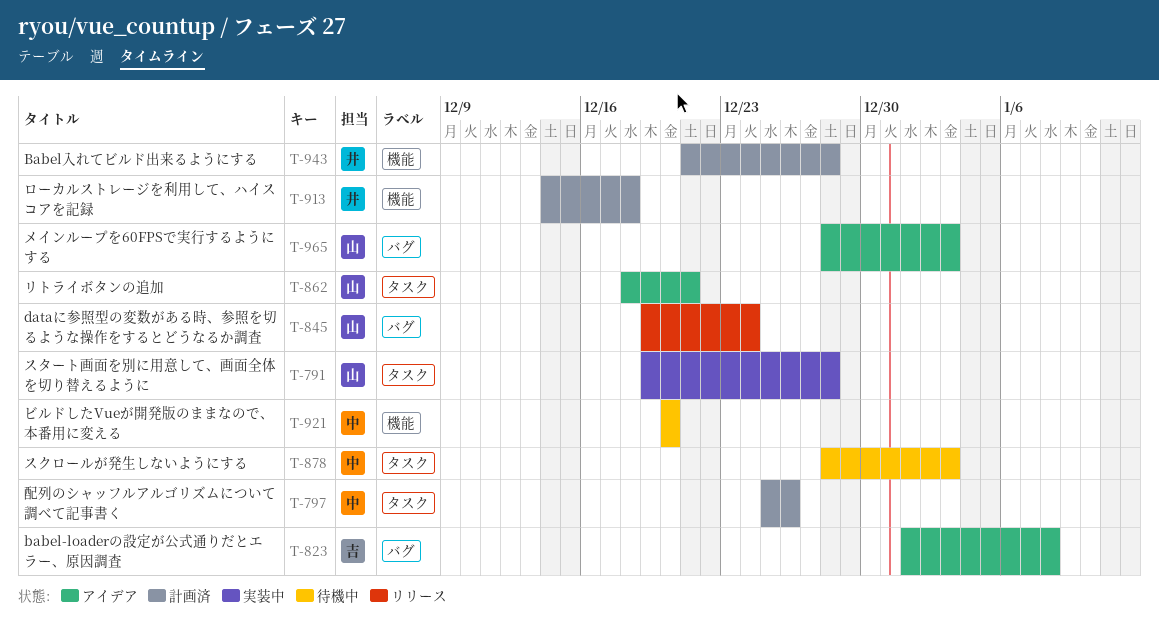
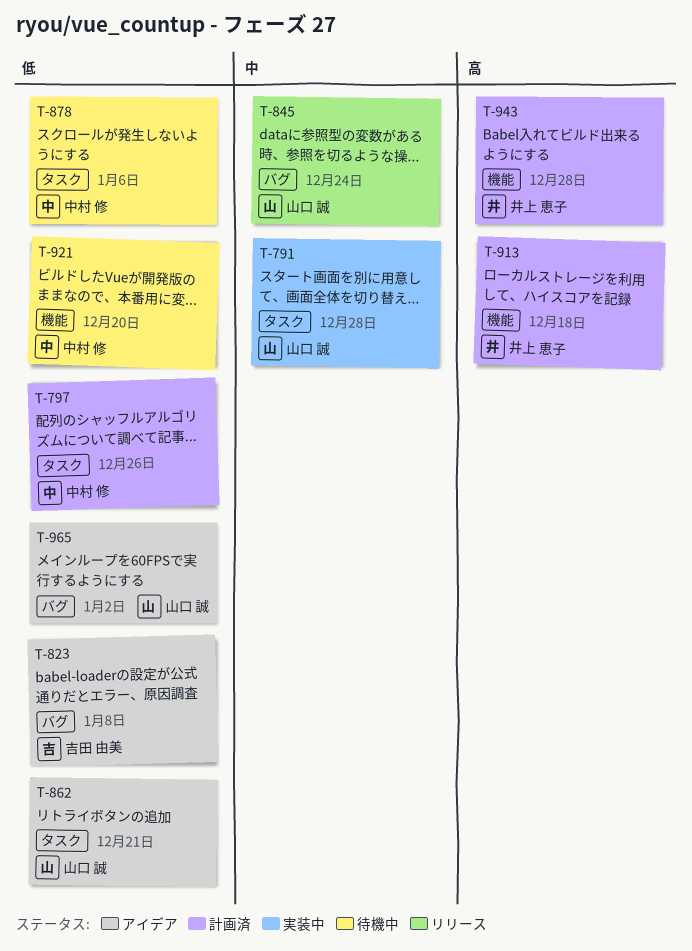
T-878, due: Jan 3 -> Jan 6
T-965, due: Jan 3 -> Jan 2

